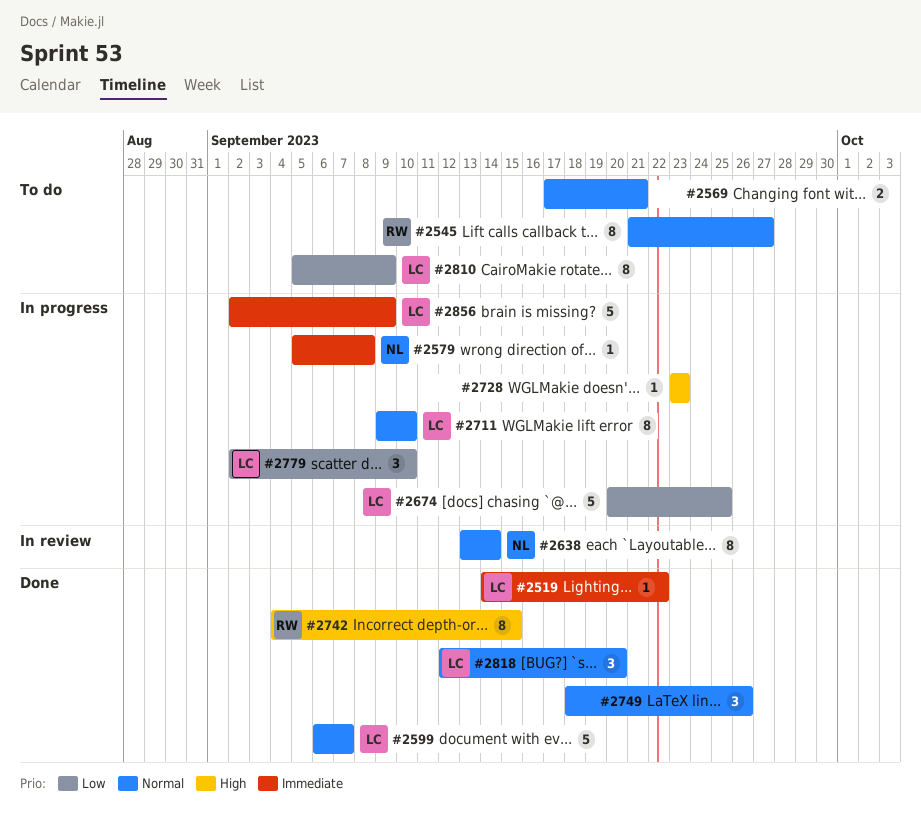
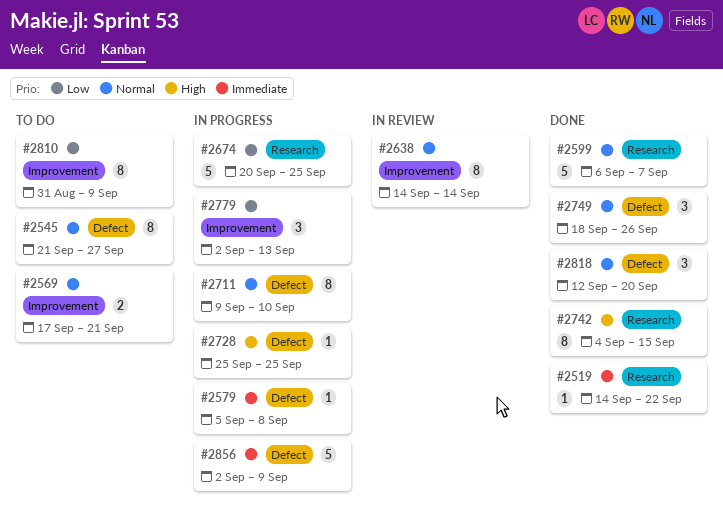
#2638, start: Sep 13 -> Sep 14
#2728, start: Sep 23 -> Sep 25
#2728, due: Sep 23 -> Sep 25
#2779, due: Sep 10 -> Sep 13
#2810, start: Sep 5 -> Aug 31

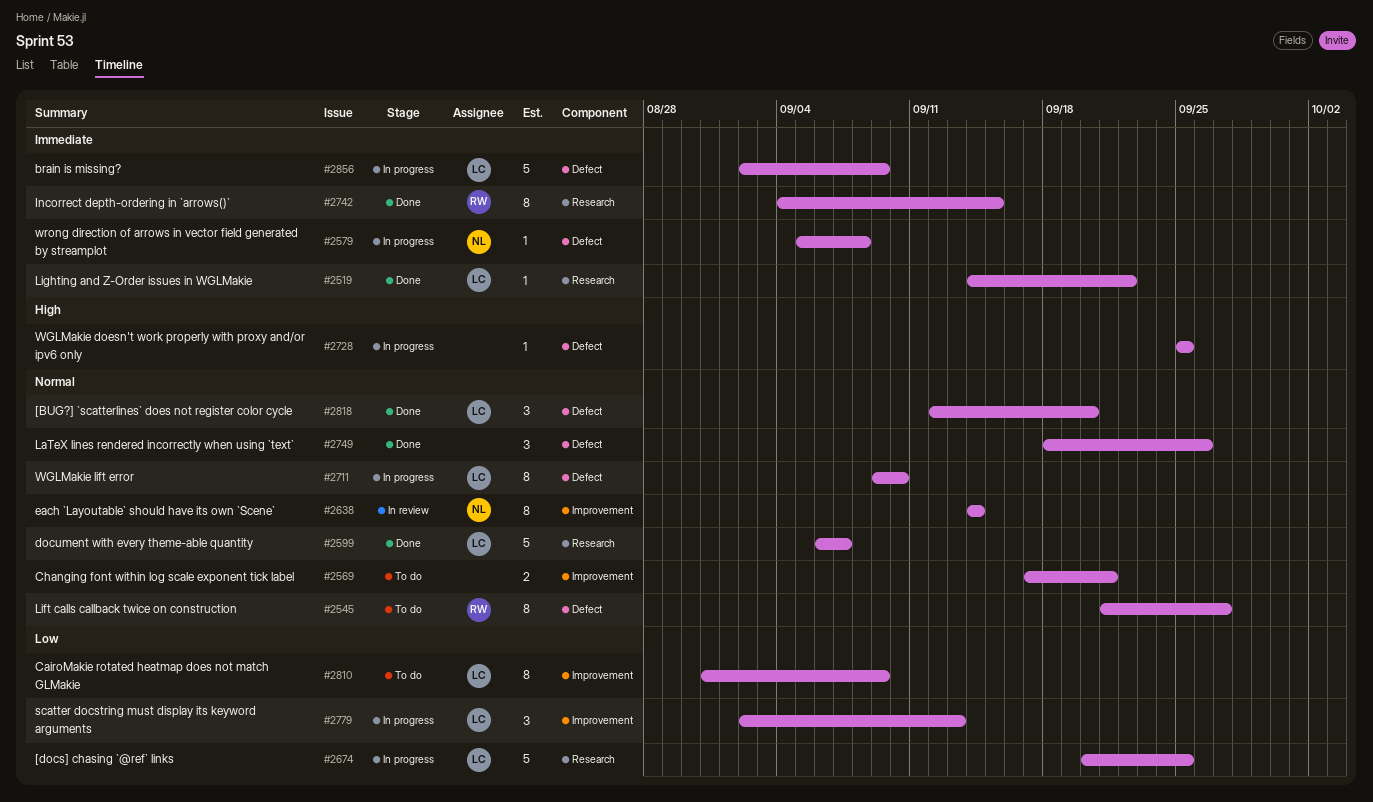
#2742, priority: High -> Immediate

